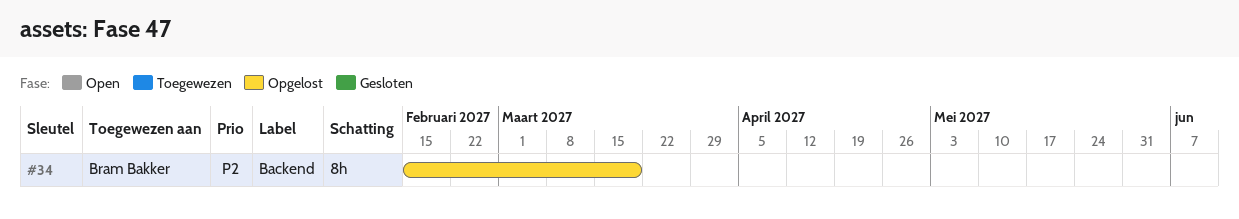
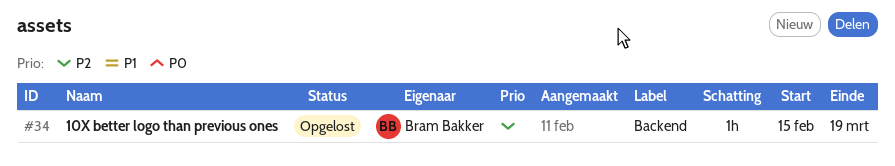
#34, estimate: 8h -> 1h

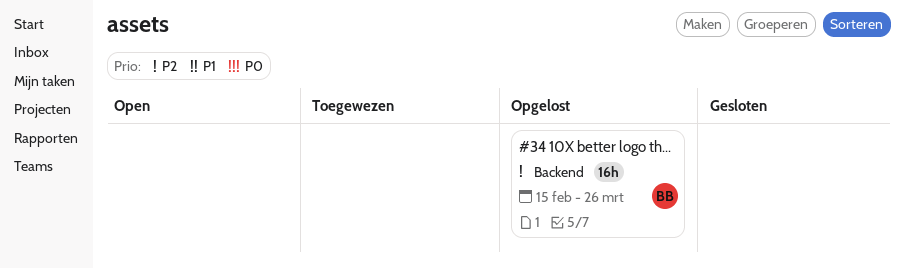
#34, estimate: 1h -> 16h
#34, due: Mar 19 -> Mar 26

